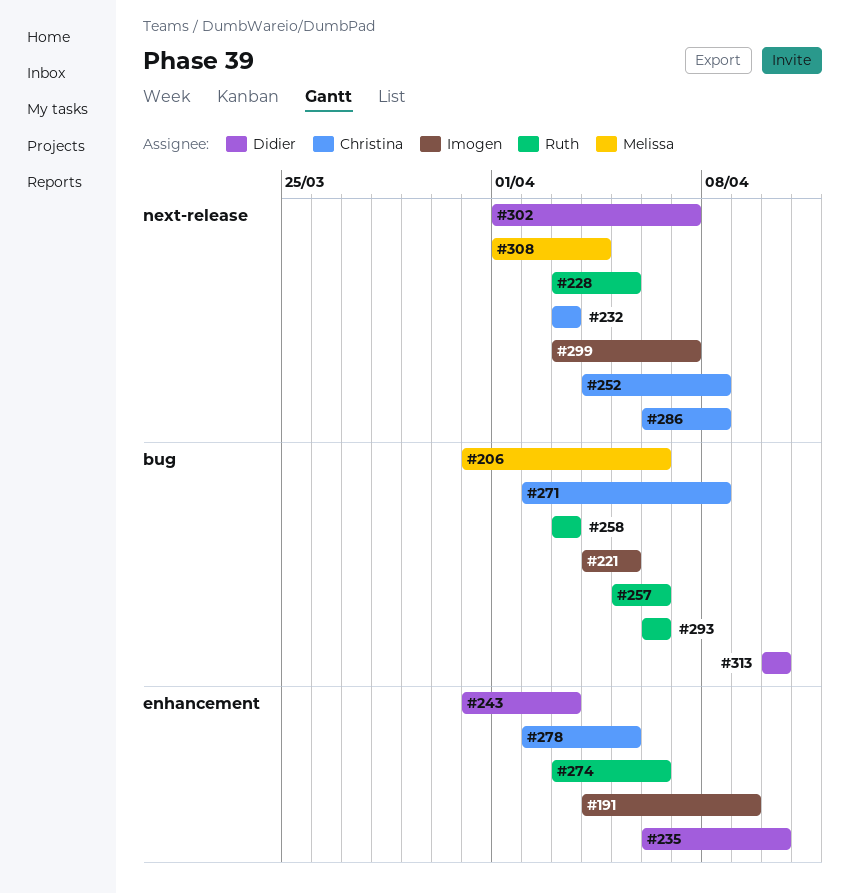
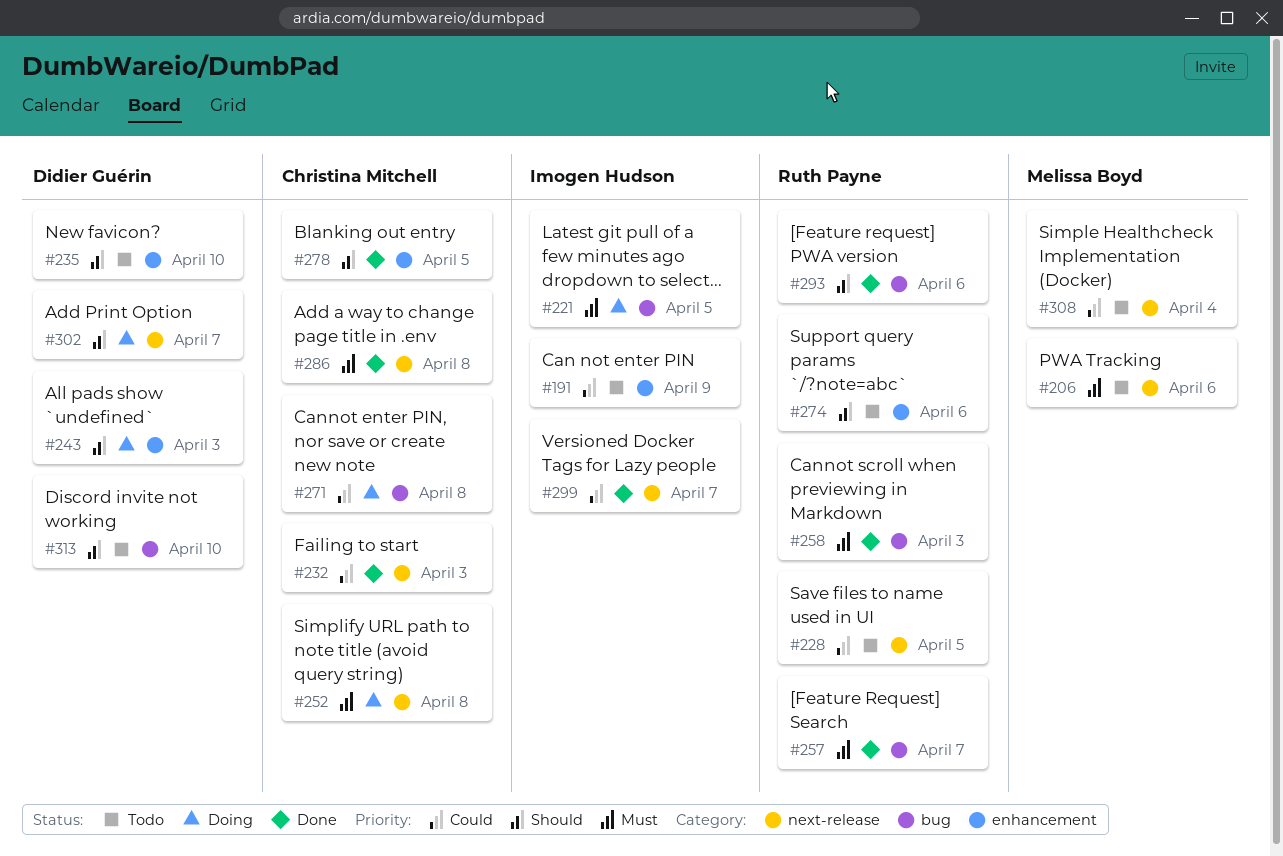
#206, label: bug -> next-release
#257, due: Apr 6 -> Apr 7

